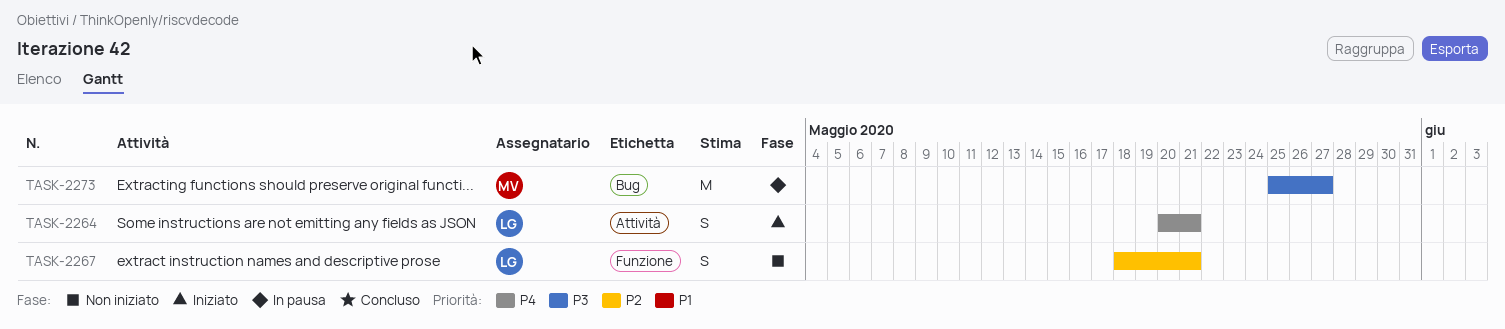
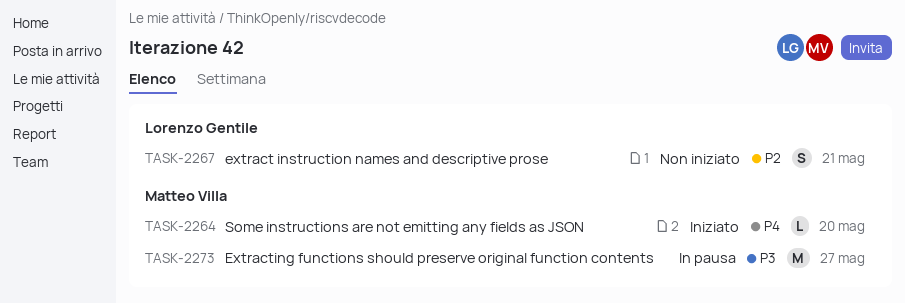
TASK-2264, owner: Lorenzo Gentile -> Matteo Villa
TASK-2264, estimate: S -> L
TASK-2264, due: May 21 -> May 20

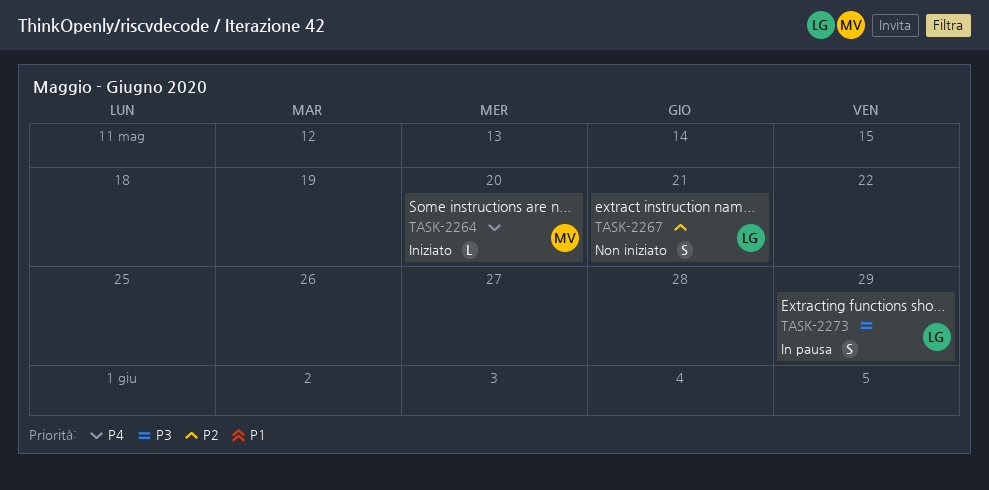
TASK-2273, owner: Matteo Villa -> Lorenzo Gentile
TASK-2273, estimate: M -> S
TASK-2273, due: May 27 -> May 29

